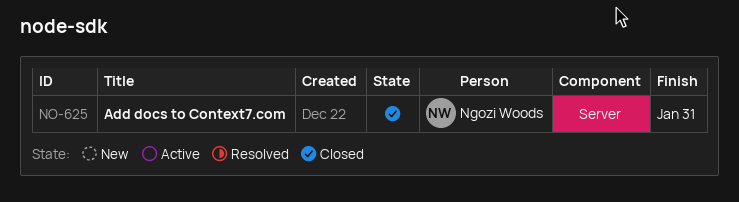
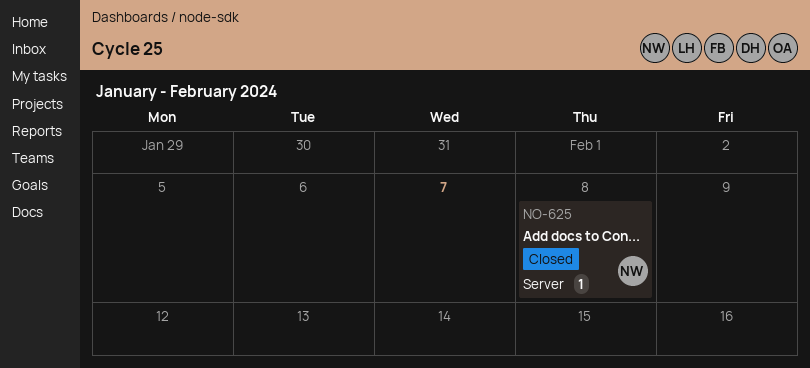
NO-625, due: Jan 31 -> Feb 8

